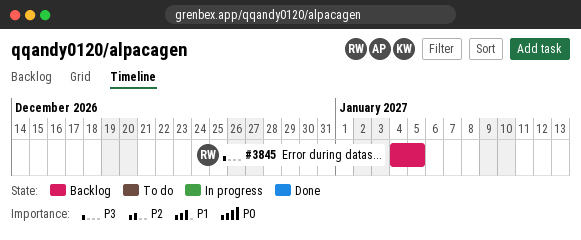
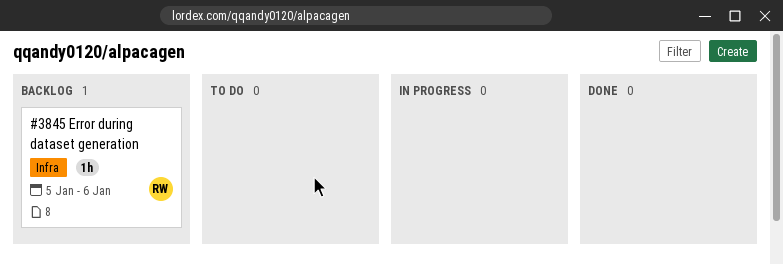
#3845, start: Jan 4 -> Jan 5
#3845, due: Jan 5 -> Jan 6

